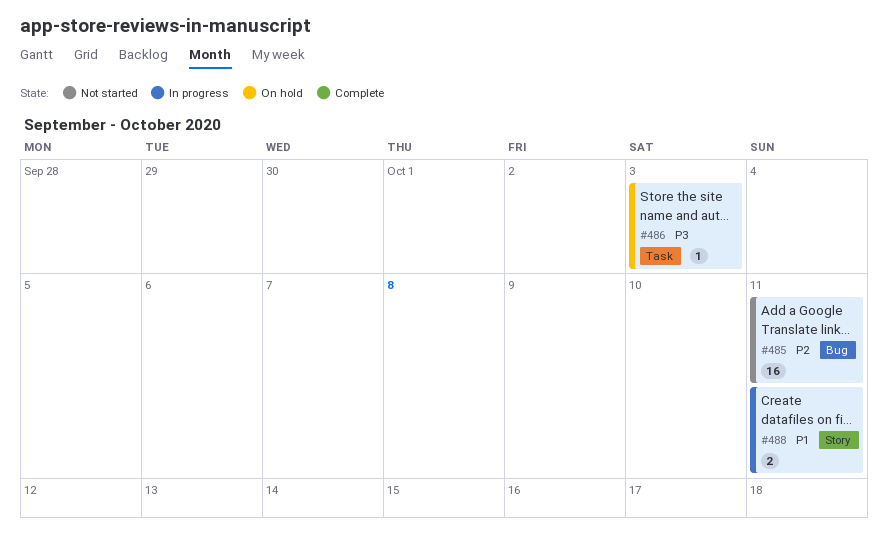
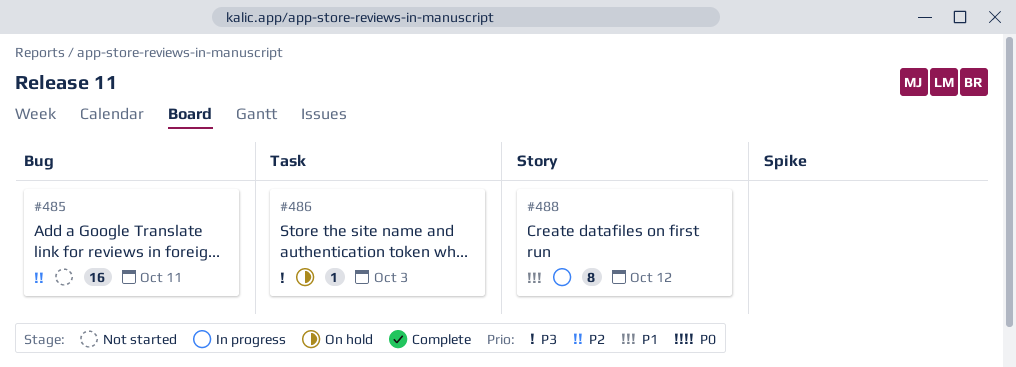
#488, estimate: 2 -> 8
#488, due: Oct 11 -> Oct 12

